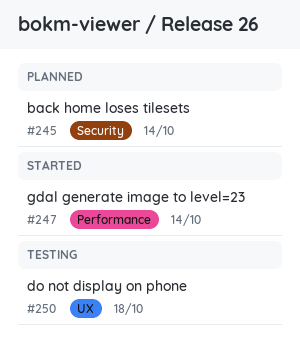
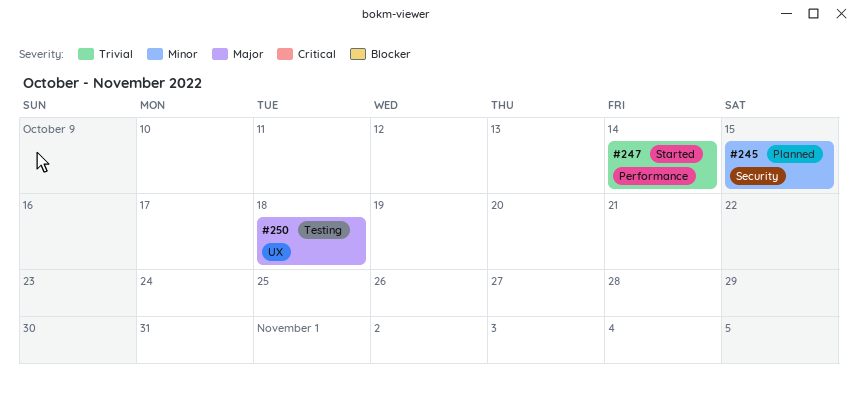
#245, due: Oct 14 -> Oct 15

